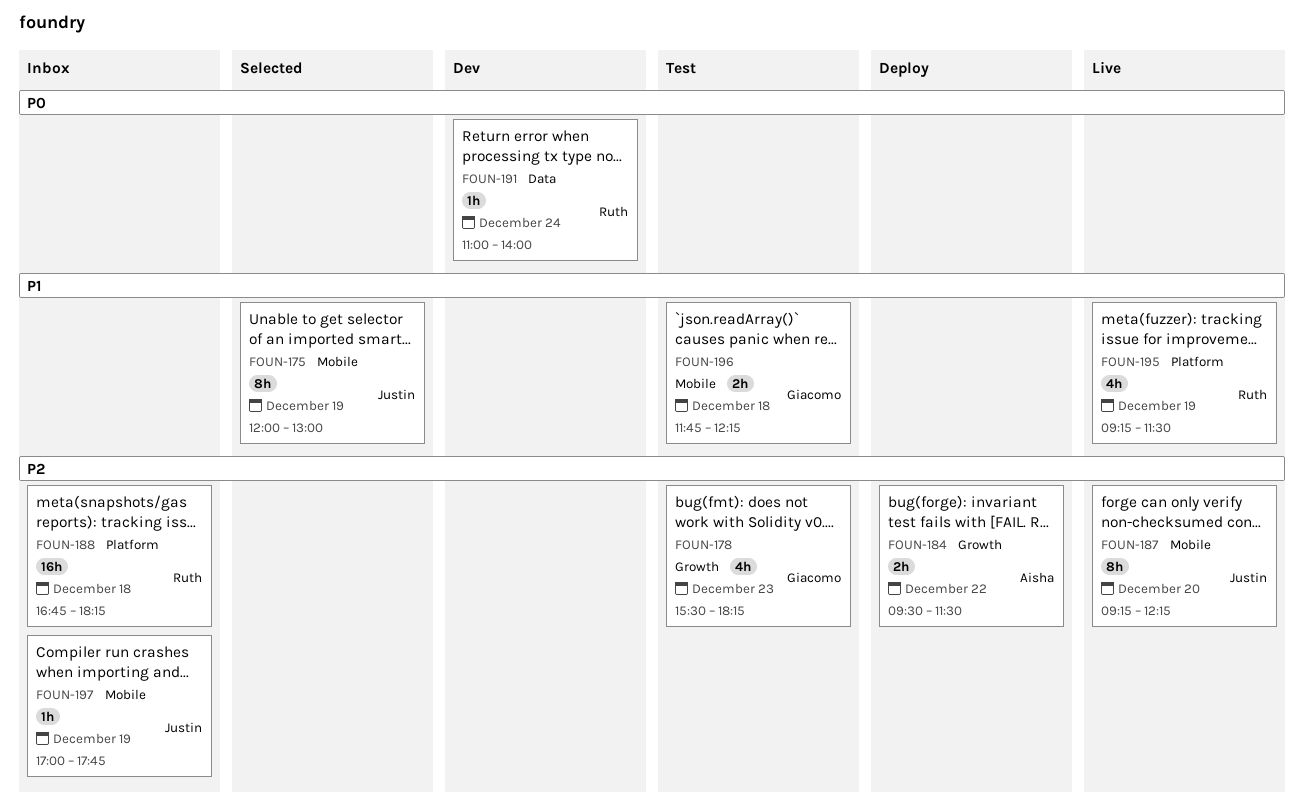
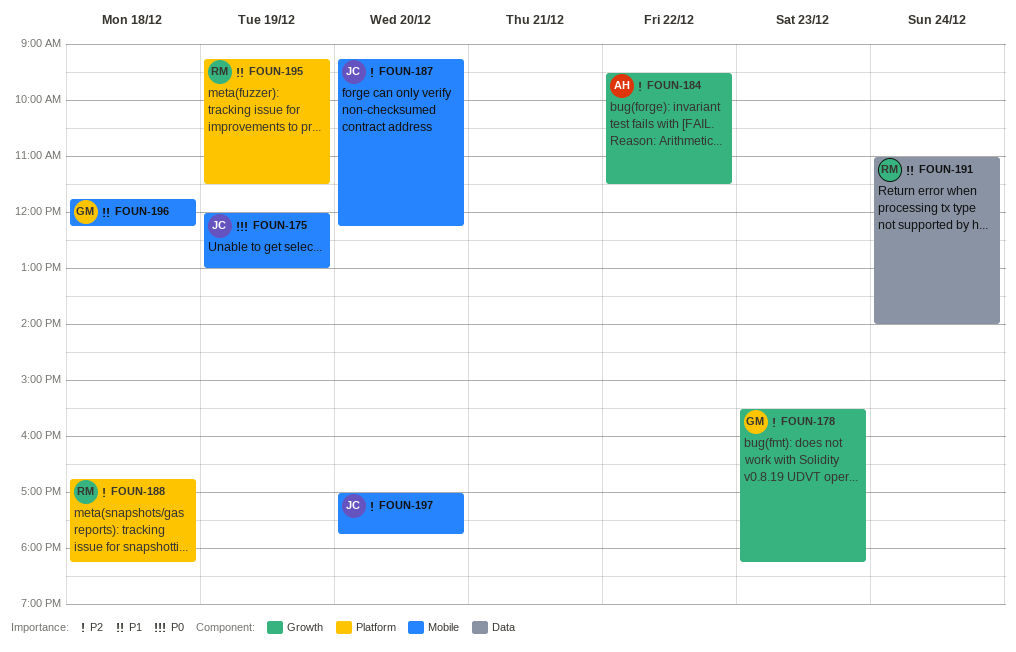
FOUN-175, priority: P1 -> P0
FOUN-191, priority: P0 -> P1
FOUN-197, day: Dec 19 -> Dec 20

